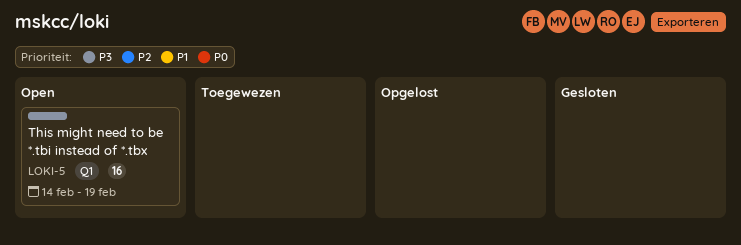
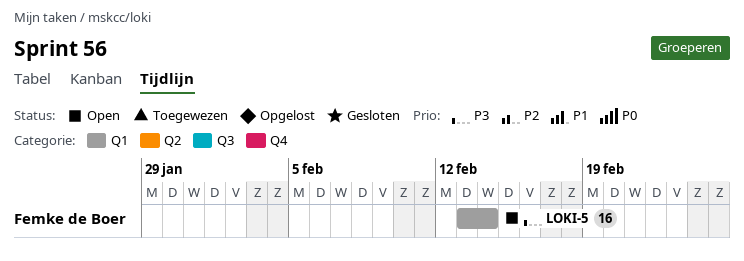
LOKI-5, start: Feb 14 -> Feb 13
LOKI-5, due: Feb 19 -> Feb 14

